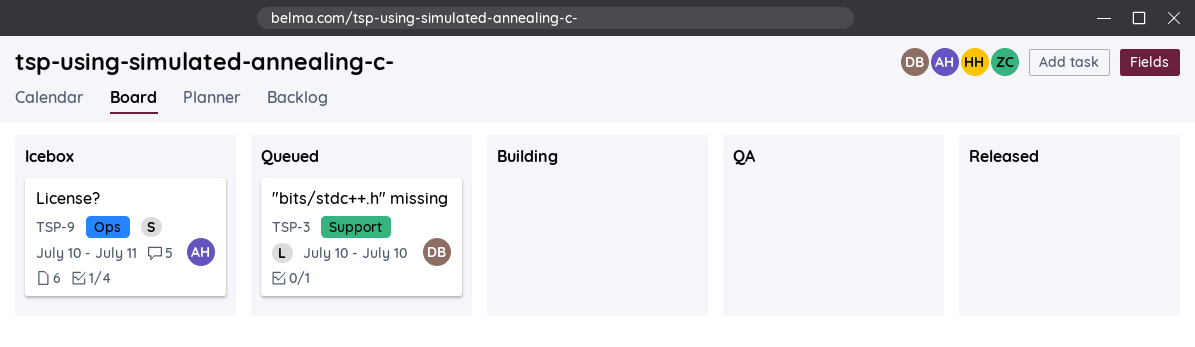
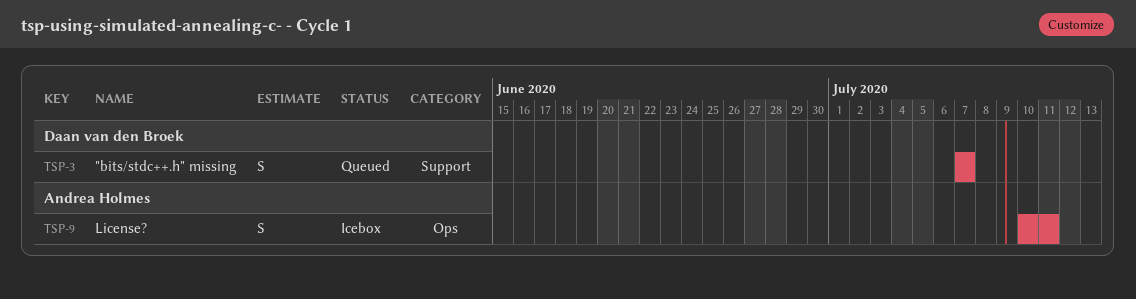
TSP-3, estimate: L -> S
TSP-3, start: Jul 10 -> Jul 7
TSP-3, due: Jul 10 -> Jul 7

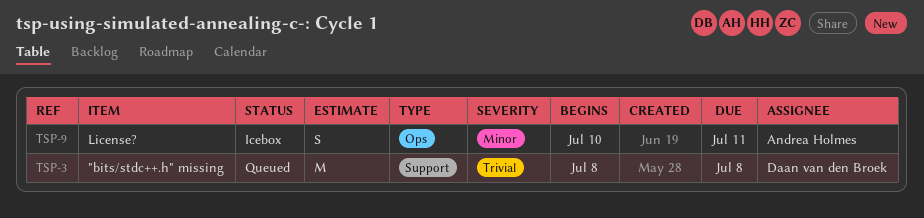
TSP-3, estimate: S -> M
TSP-3, start: Jul 7 -> Jul 8
TSP-3, due: Jul 7 -> Jul 8

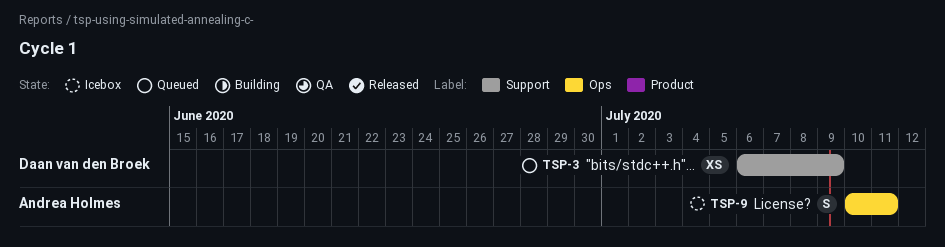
TSP-3, estimate: M -> XS
TSP-3, start: Jul 8 -> Jul 6
TSP-3, due: Jul 8 -> Jul 9

